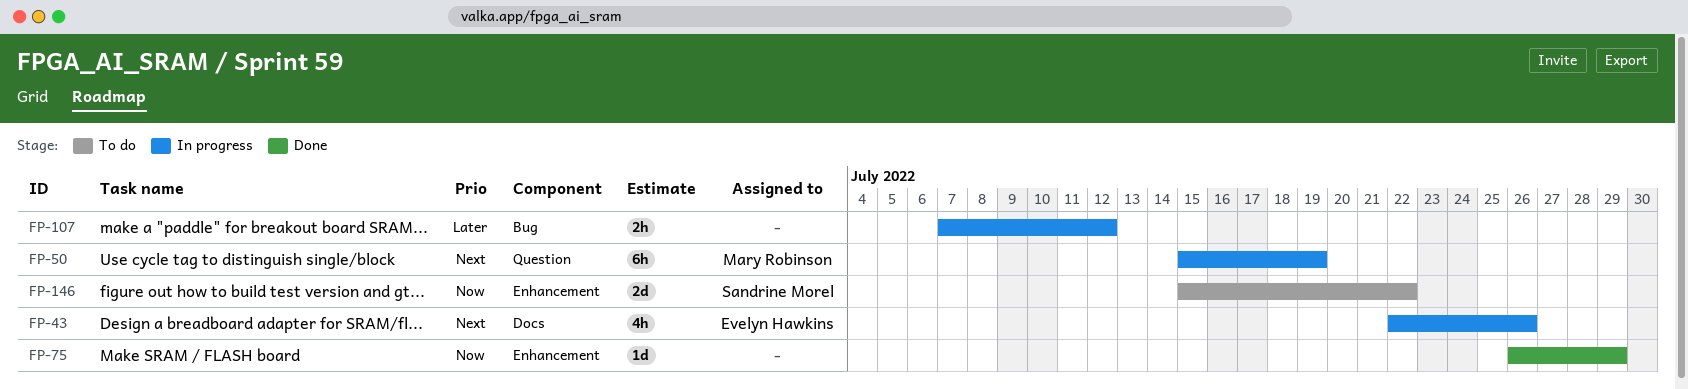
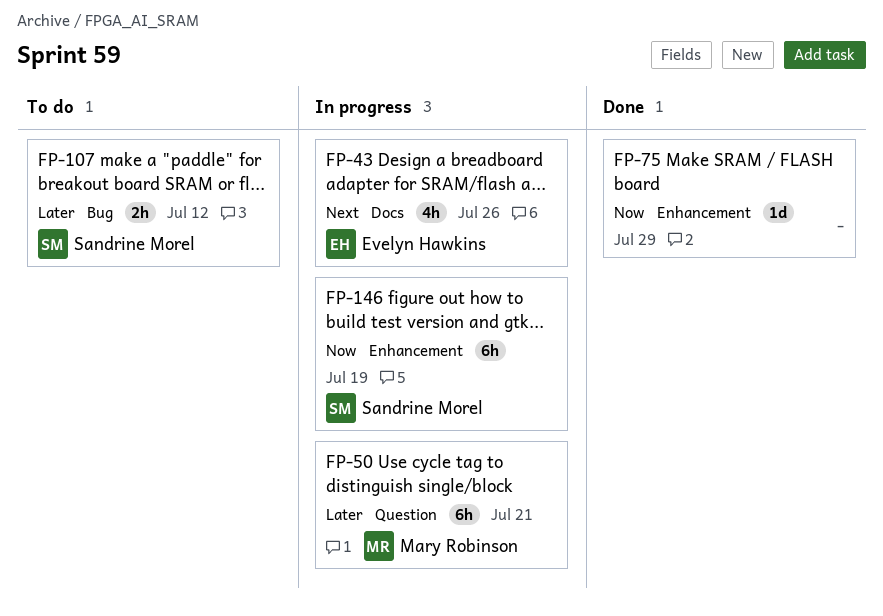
FP-50, priority: Next -> Later
FP-50, due: Jul 19 -> Jul 21
FP-107, status: In progress -> To do
FP-107, owner: none -> Sandrine Morel
FP-146, status: To do -> In progress
FP-146, estimate: 2d -> 6h
FP-146, due: Jul 22 -> Jul 19

